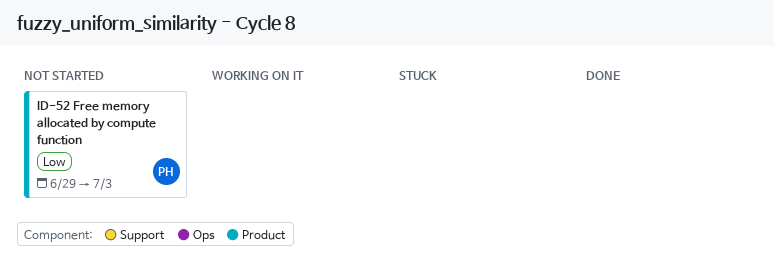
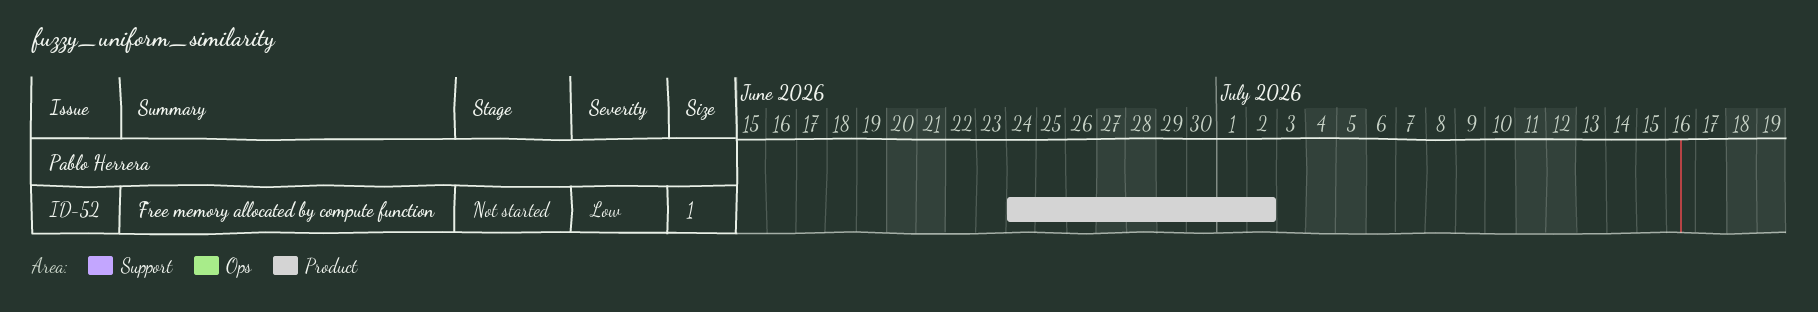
ID-52, start: Jun 29 -> Jun 24
ID-52, due: Jul 3 -> Jul 2

